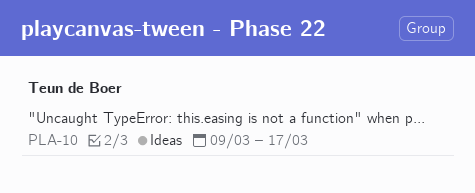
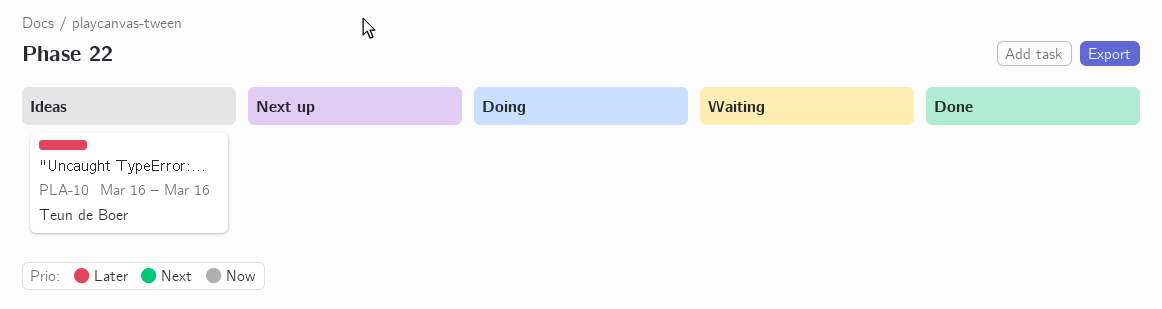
PLA-10, start: Mar 9 -> Mar 16
PLA-10, due: Mar 17 -> Mar 16

